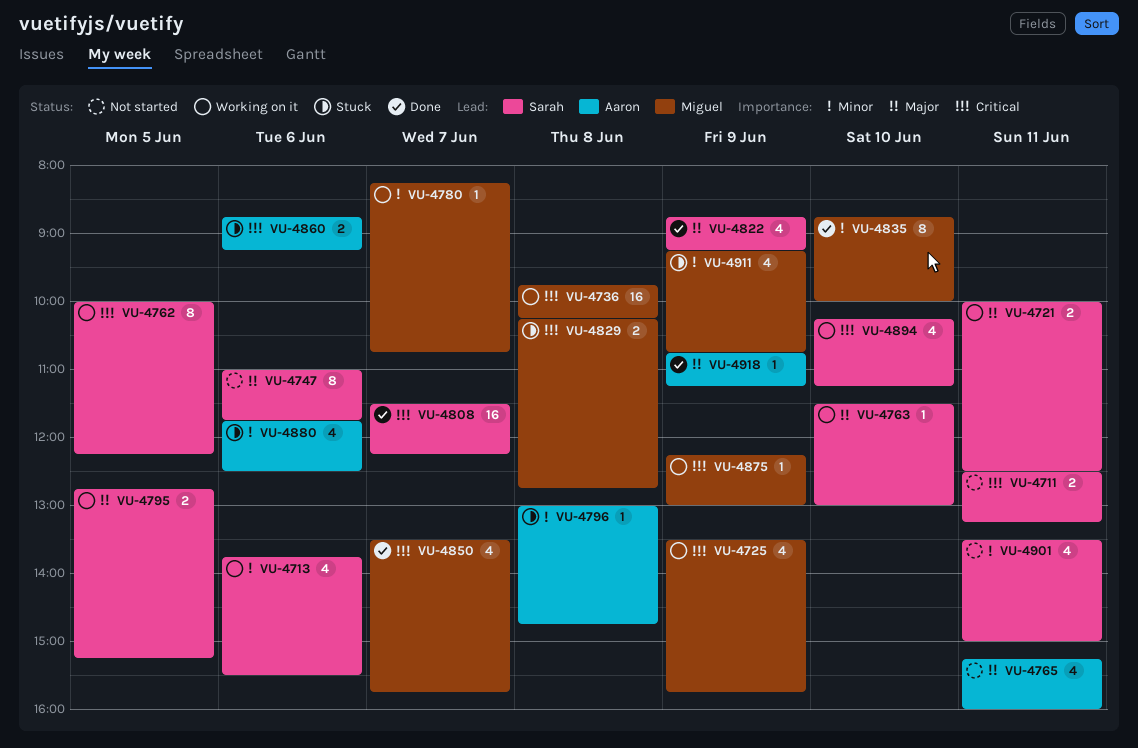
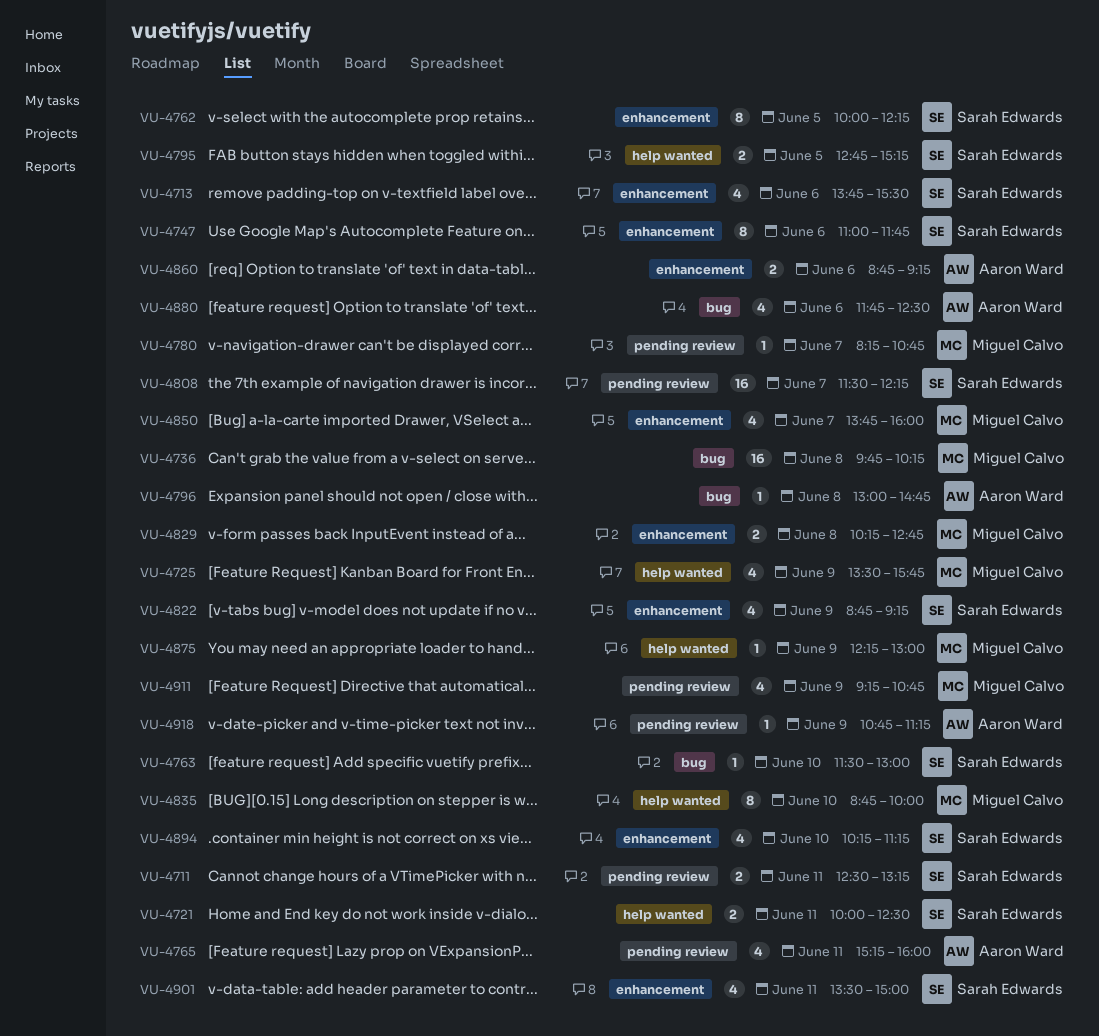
VU-4850, begins: 13:30 -> 13:45
VU-4850, ends: 15:45 -> 16:00

